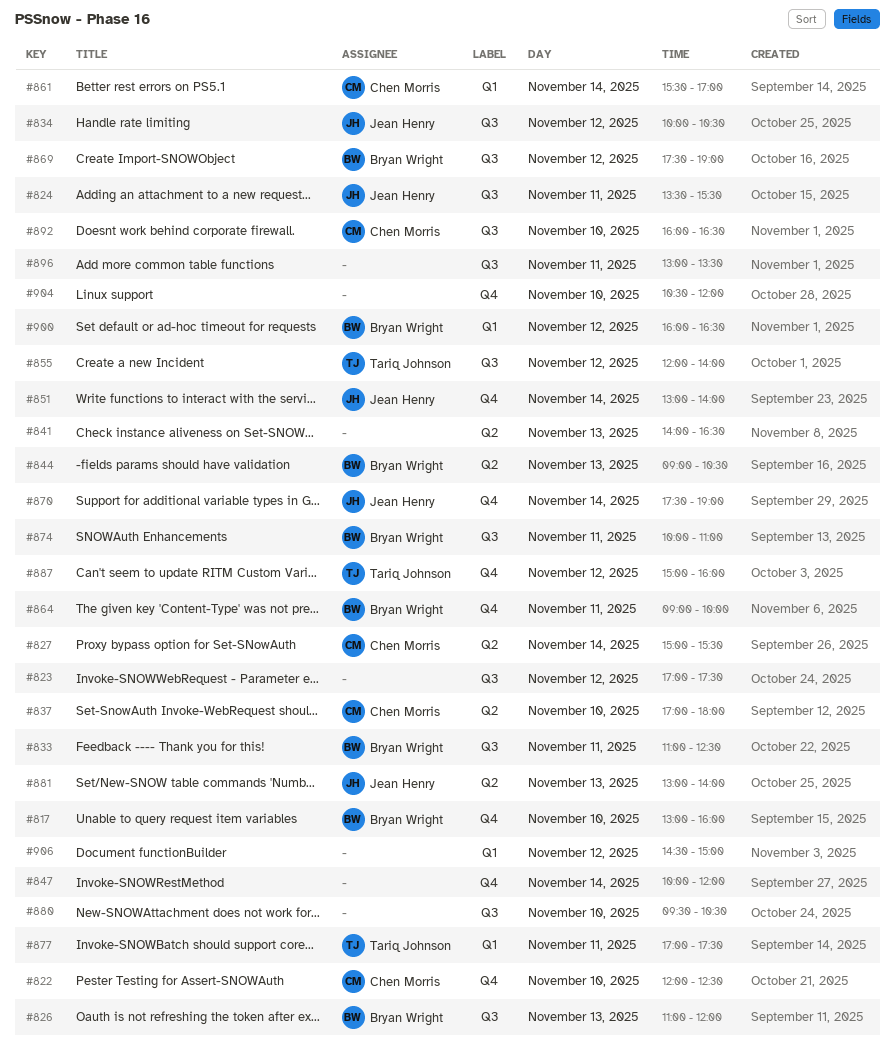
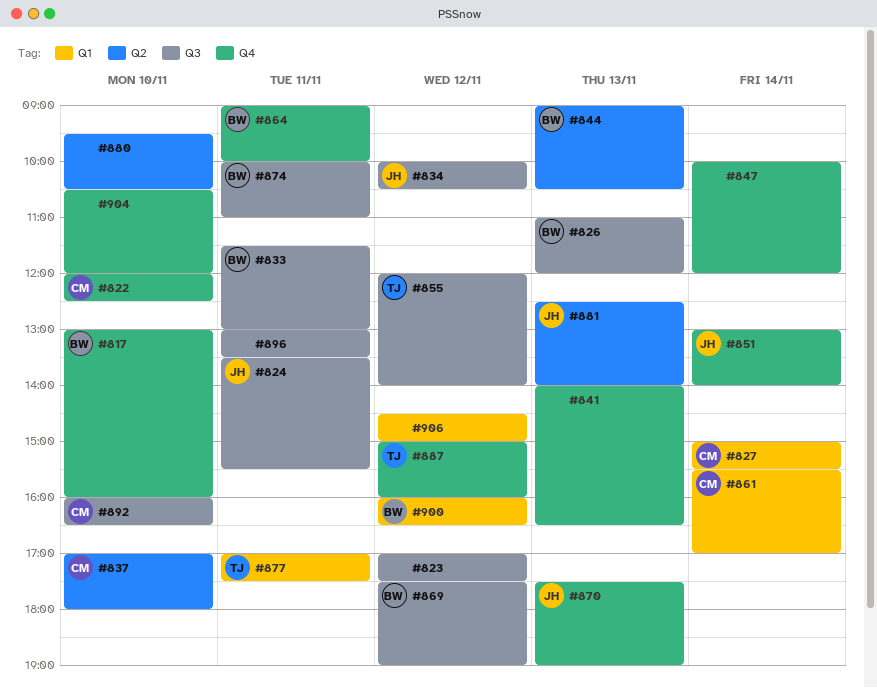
#827, label: Q2 -> Q1
#833, begins: 11:00 -> 11:30
#833, ends: 12:30 -> 13:00
#841, label: Q2 -> Q4
#870, day: Nov 14 -> Nov 13
#880, label: Q3 -> Q2
#881, begins: 13:00 -> 12:30

